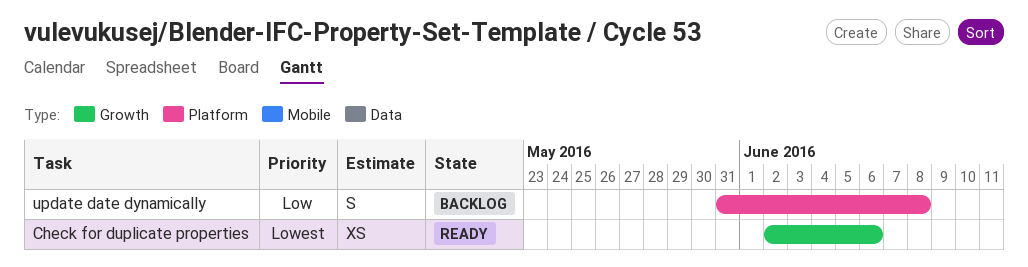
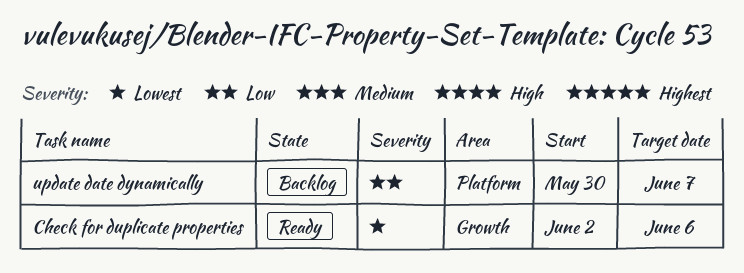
update date dynamically, start: May 31 -> May 30
update date dynamically, due: Jun 8 -> Jun 7

